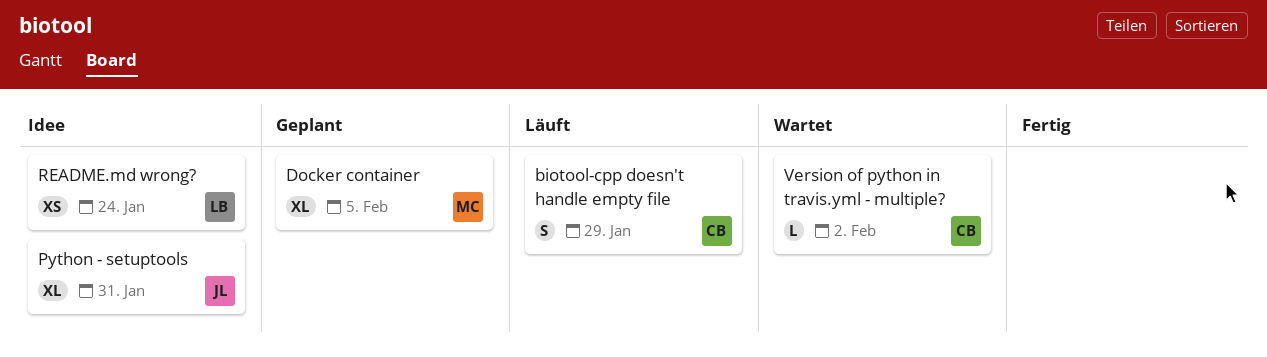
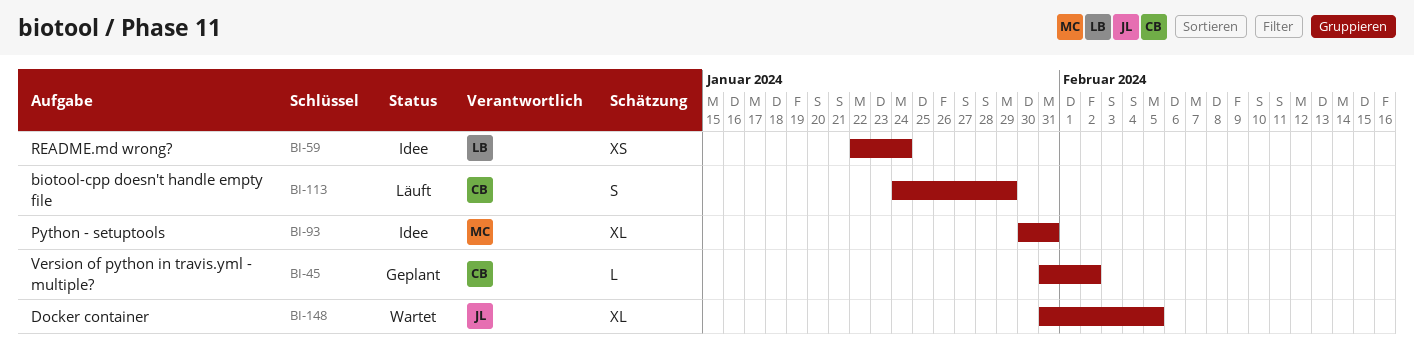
Docker container, status: Geplant -> Wartet
Docker container, owner: MC -> JL
Python - setuptools, owner: JL -> MC
Version of python in travis.yml - multiple?, status: Wartet -> Geplant

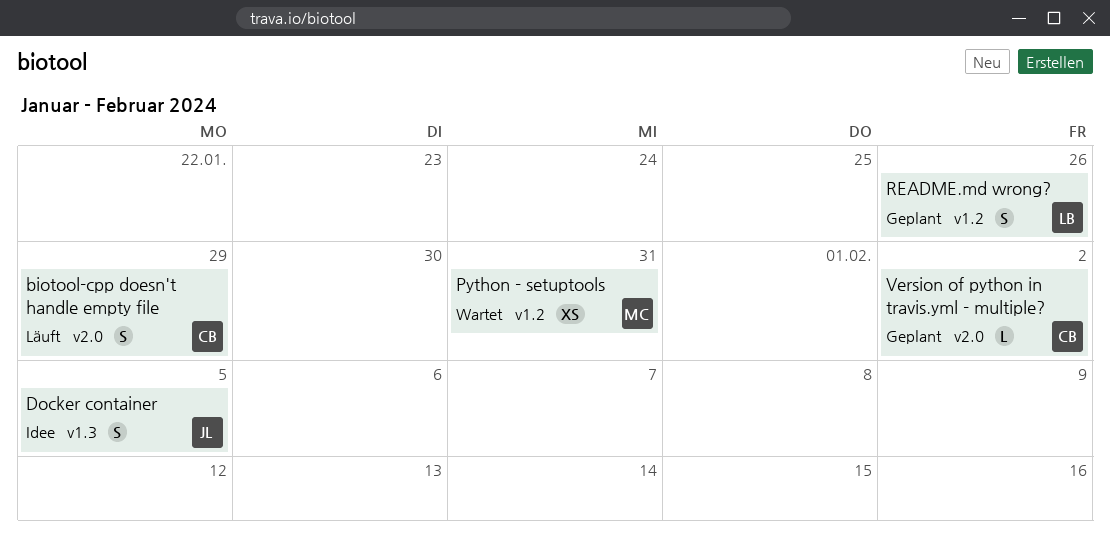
Docker container, status: Wartet -> Idee
Docker container, estimate: XL -> S
Python - setuptools, status: Idee -> Wartet
Python - setuptools, estimate: XL -> XS
README.md wrong?, status: Idee -> Geplant
README.md wrong?, estimate: XS -> S
README.md wrong?, due: Jan 24 -> Jan 26

